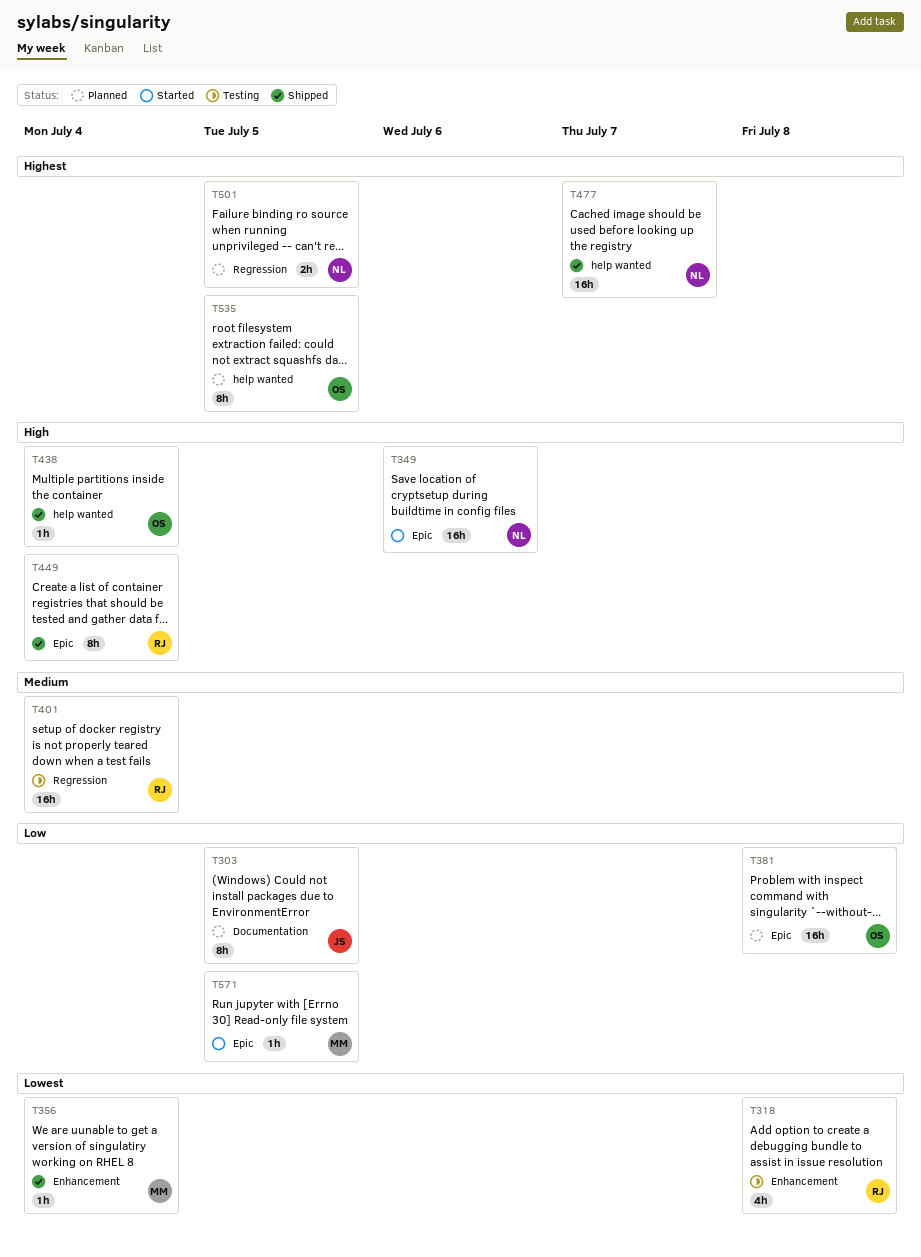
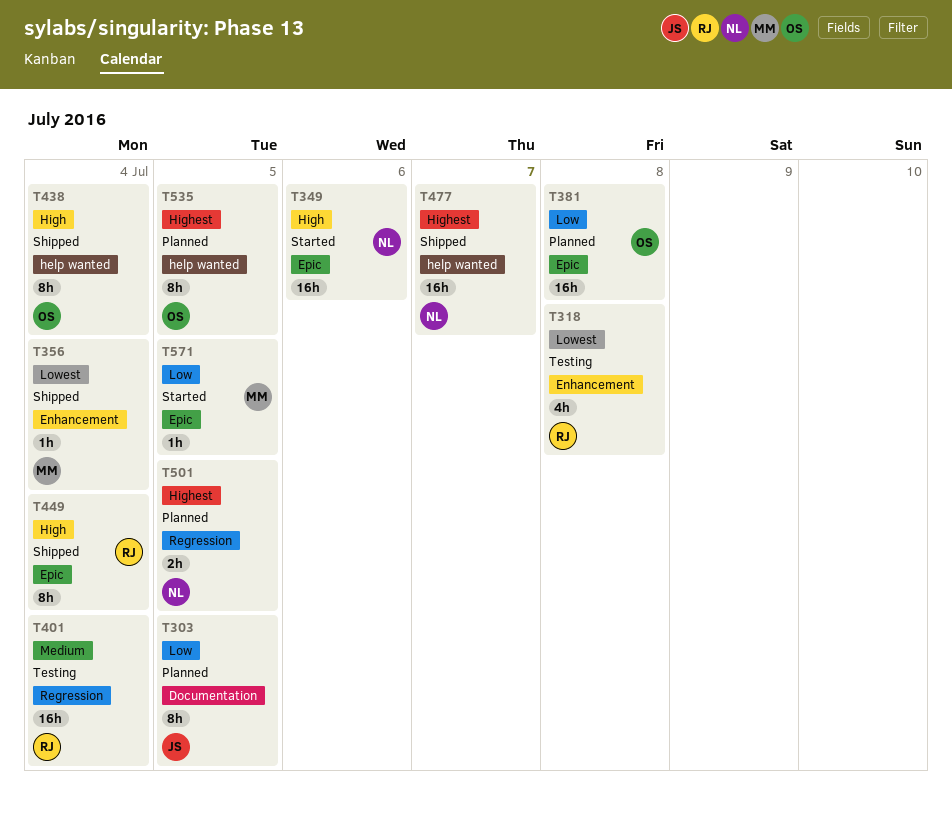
T438, estimate: 1h -> 8h

